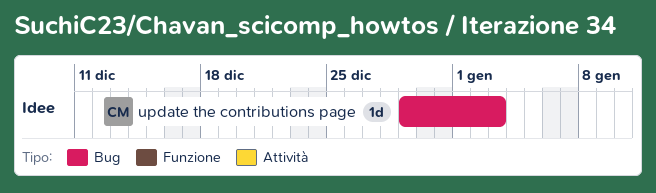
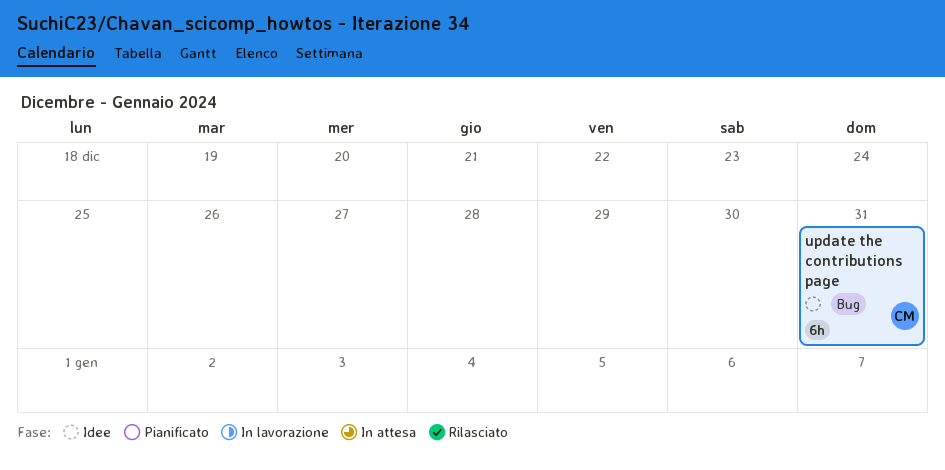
update the contributions page, estimate: 1d -> 6h
update the contributions page, due: Jan 3 -> Dec 31

